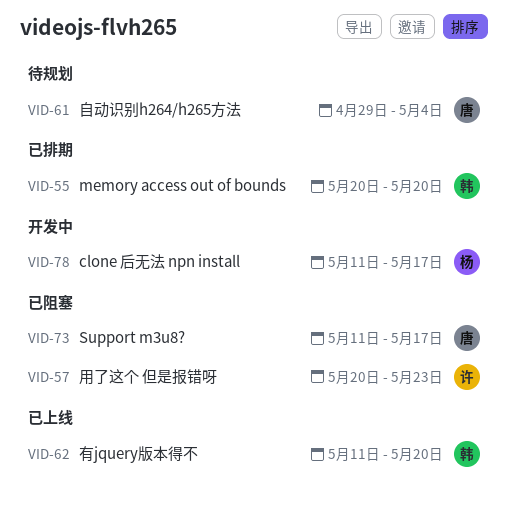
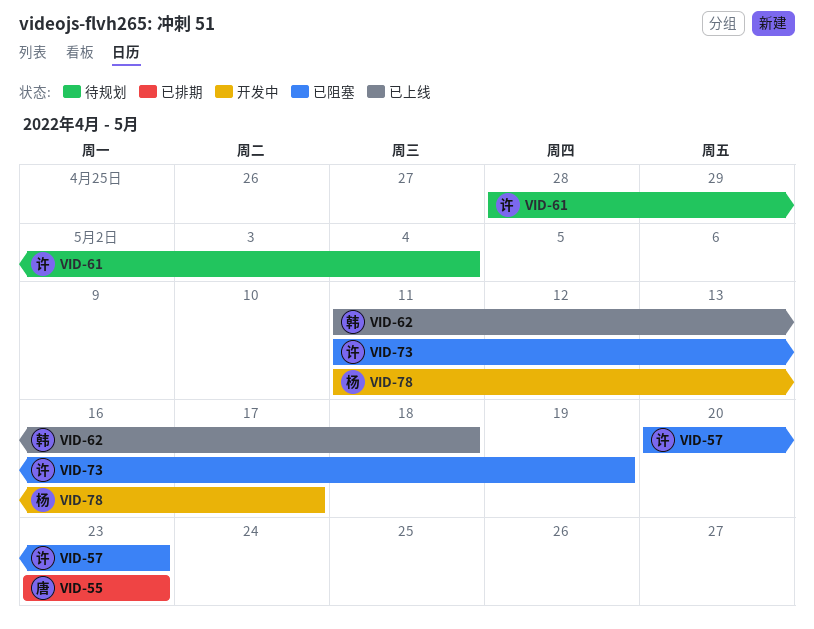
VID-55, owner: 韩 -> 唐
VID-55, start: May 20 -> May 23
VID-55, due: May 20 -> May 23
VID-61, owner: 唐 -> 许
VID-61, start: Apr 29 -> Apr 28
VID-62, due: May 20 -> May 18
VID-73, owner: 唐 -> 许
VID-73, due: May 17 -> May 19

